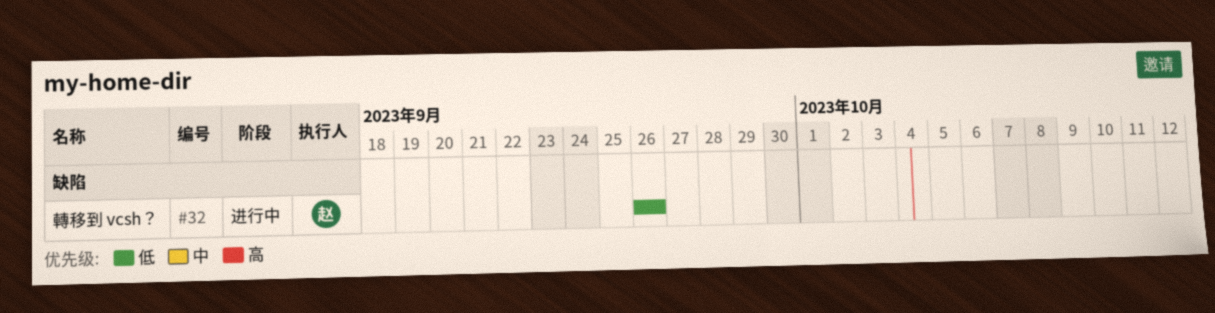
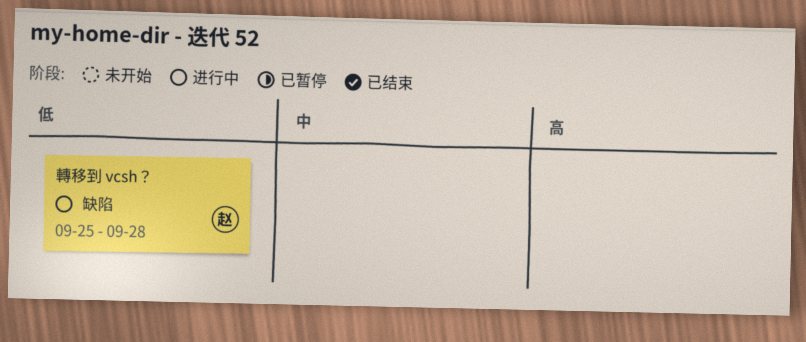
轉移到 vcsh？, start: Sep 26 -> Sep 25
轉移到 vcsh？, due: Sep 26 -> Sep 28

